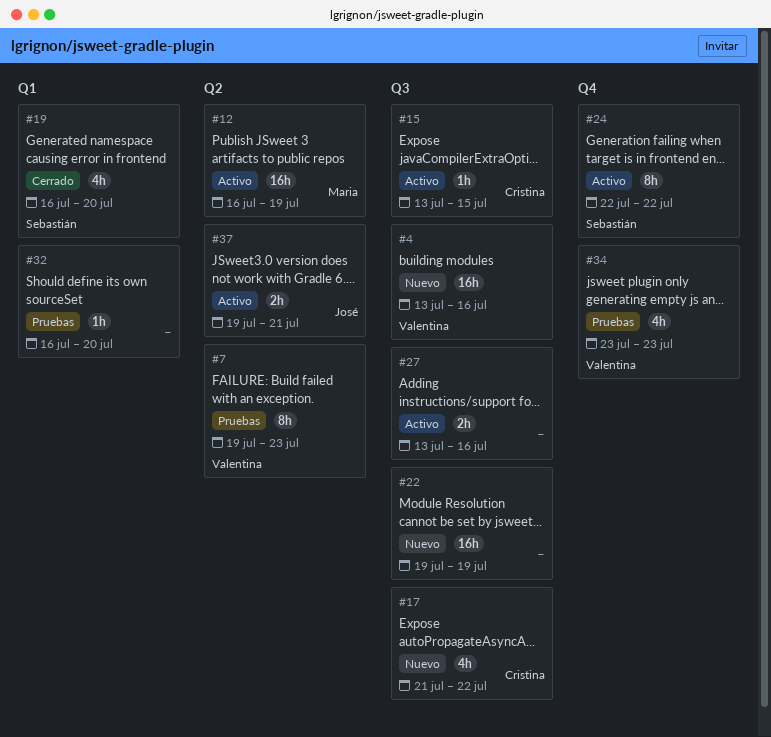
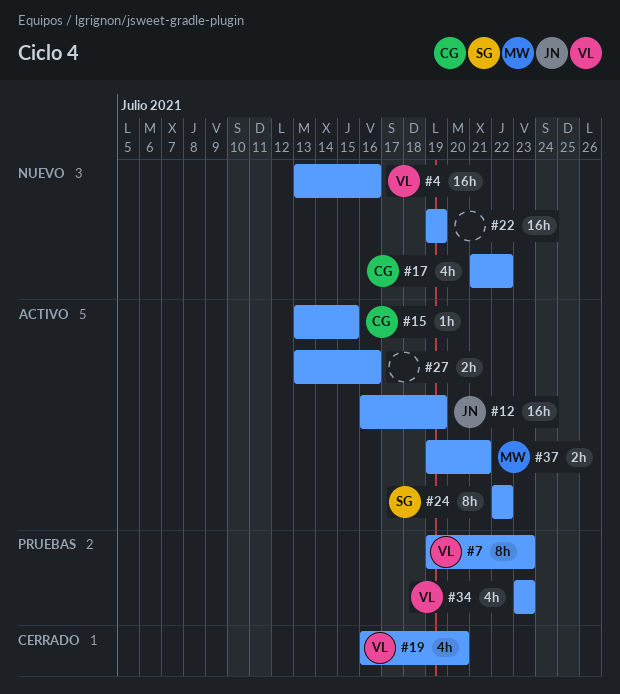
#12, owner: Maria -> José
#19, owner: Sebastián -> Valentina
#32: present -> none
#37, owner: José -> Maria

